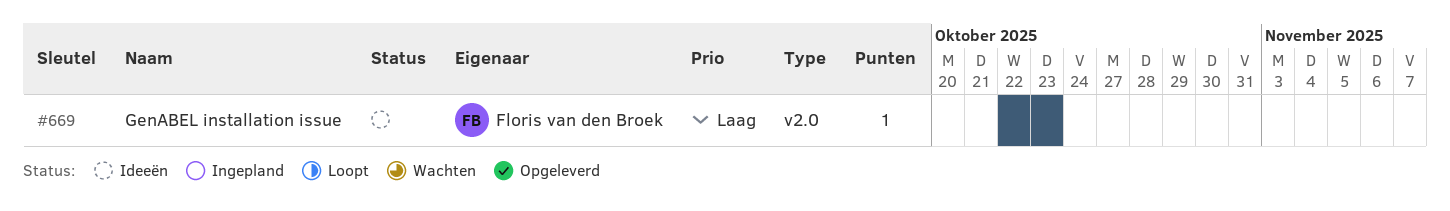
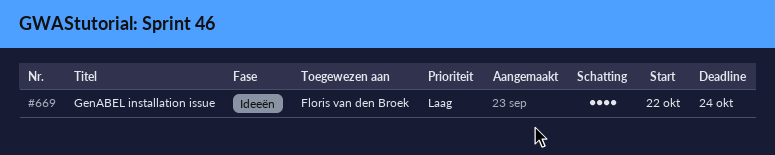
#669, estimate: 1 -> 4
#669, due: Oct 23 -> Oct 24

